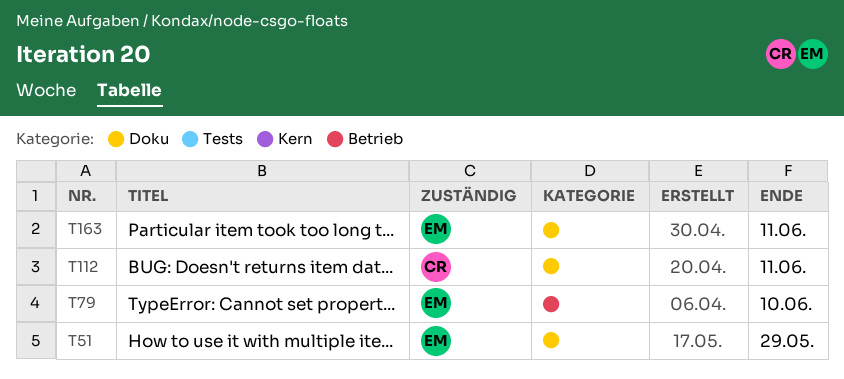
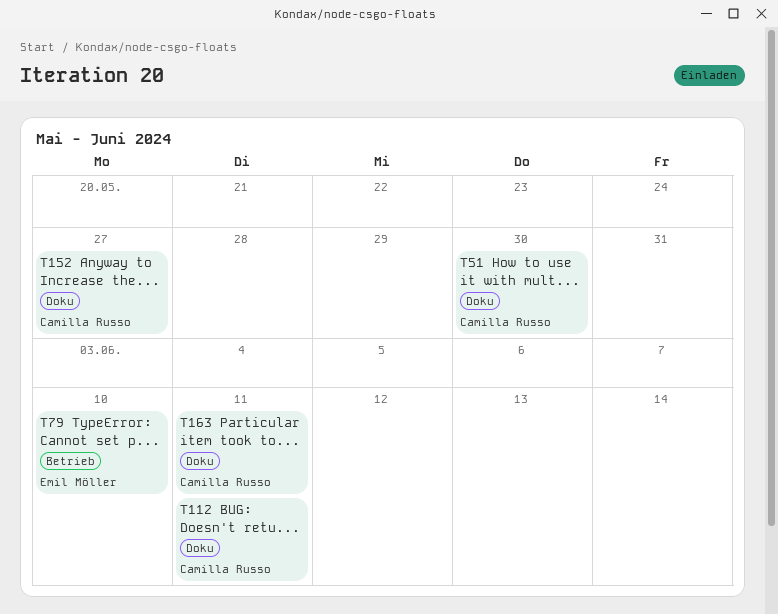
T51, owner: Emil Möller -> Camilla Russo
T51, due: May 29 -> May 30
T152: none -> present
T163, owner: Emil Möller -> Camilla Russo

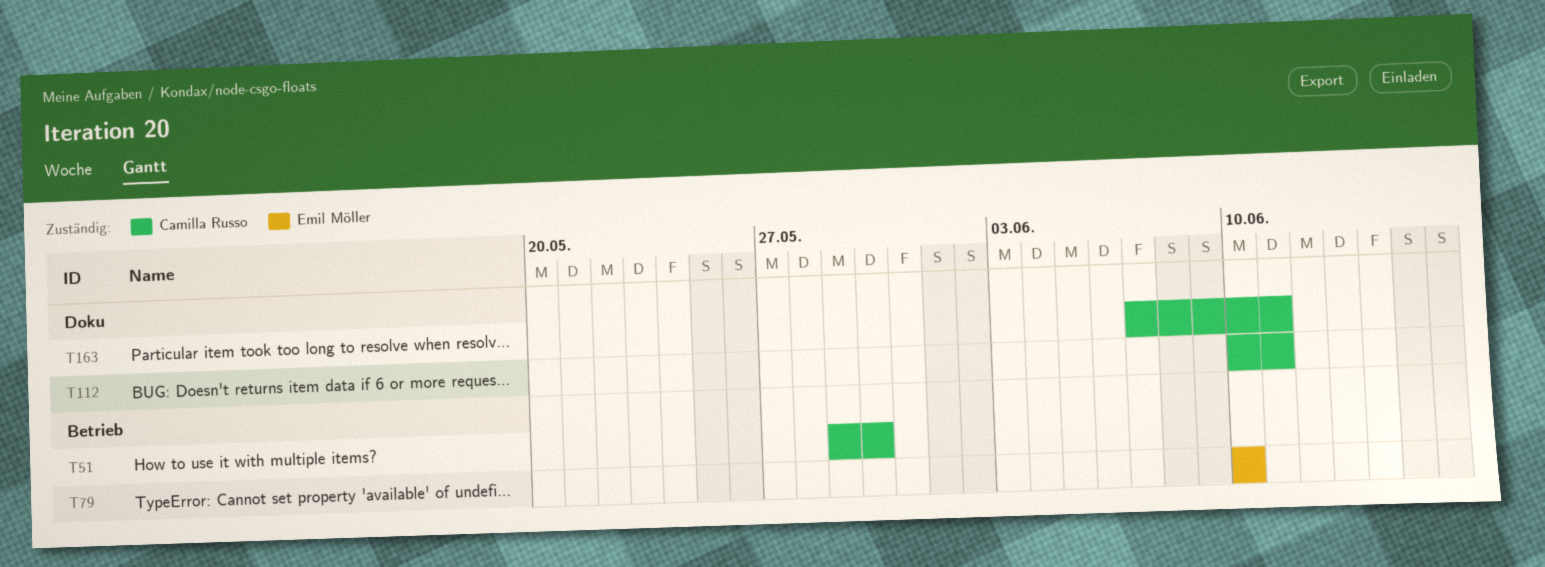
T51, label: Doku -> Betrieb
T152: present -> none

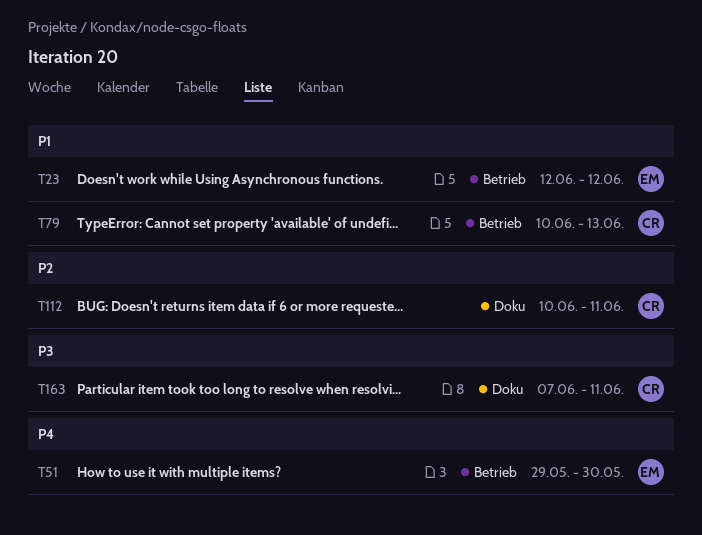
T23: none -> present
T51, owner: Camilla Russo -> Emil Möller
T79, owner: Emil Möller -> Camilla Russo
T79, due: Jun 10 -> Jun 13

